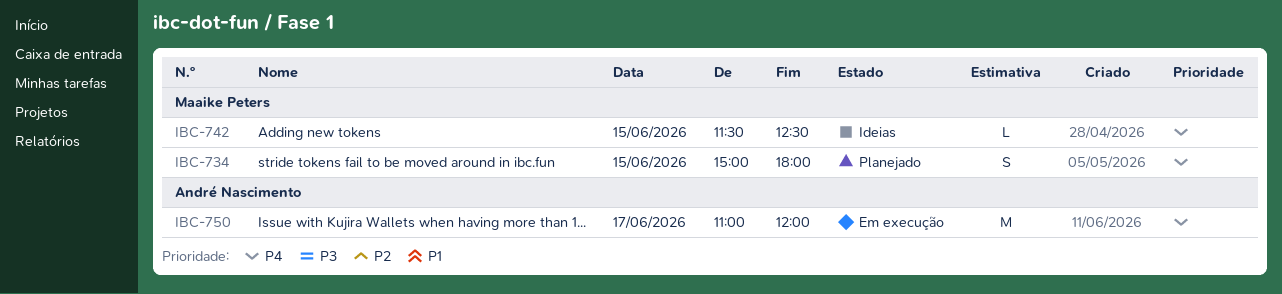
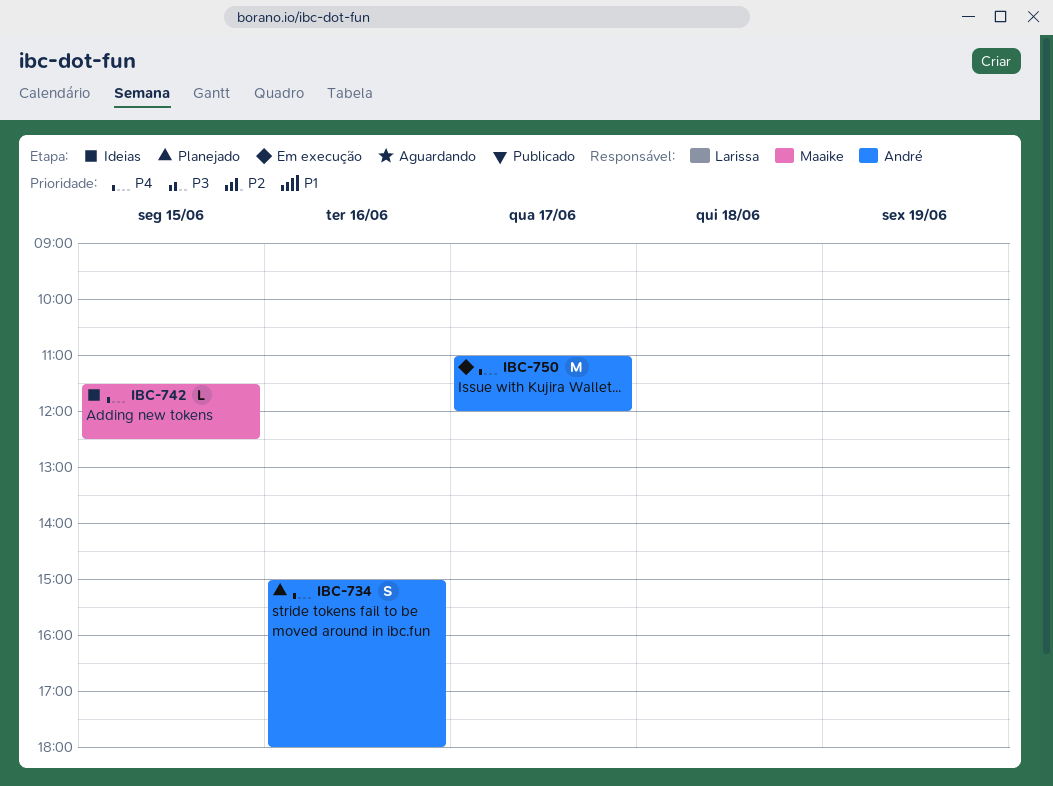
IBC-734, owner: Maaike Peters -> André Nascimento
IBC-734, day: Jun 15 -> Jun 16

